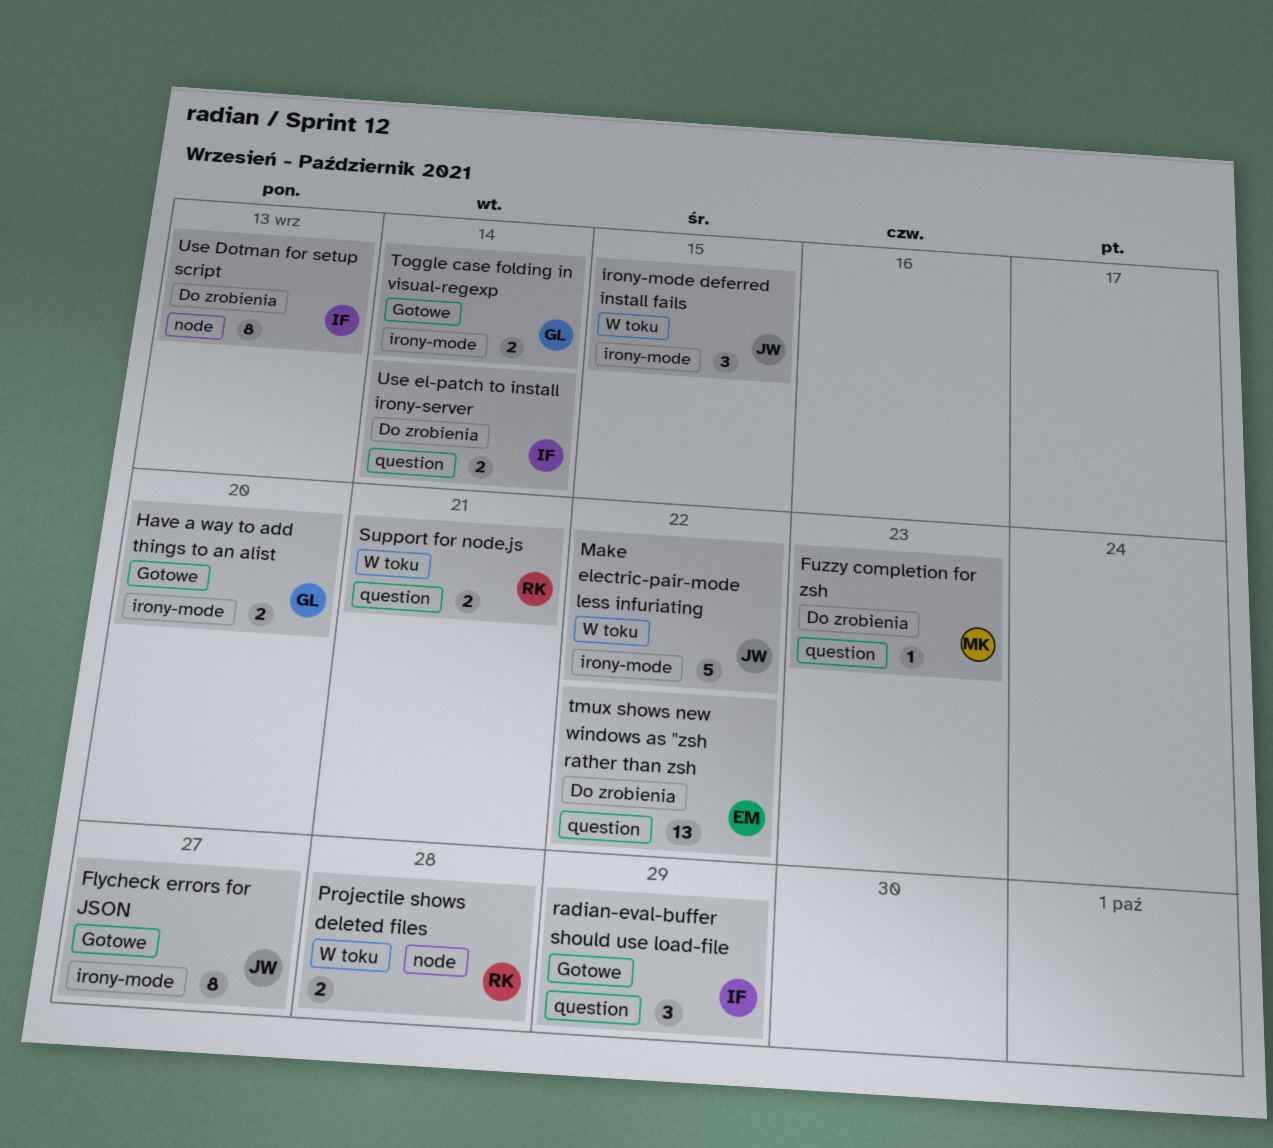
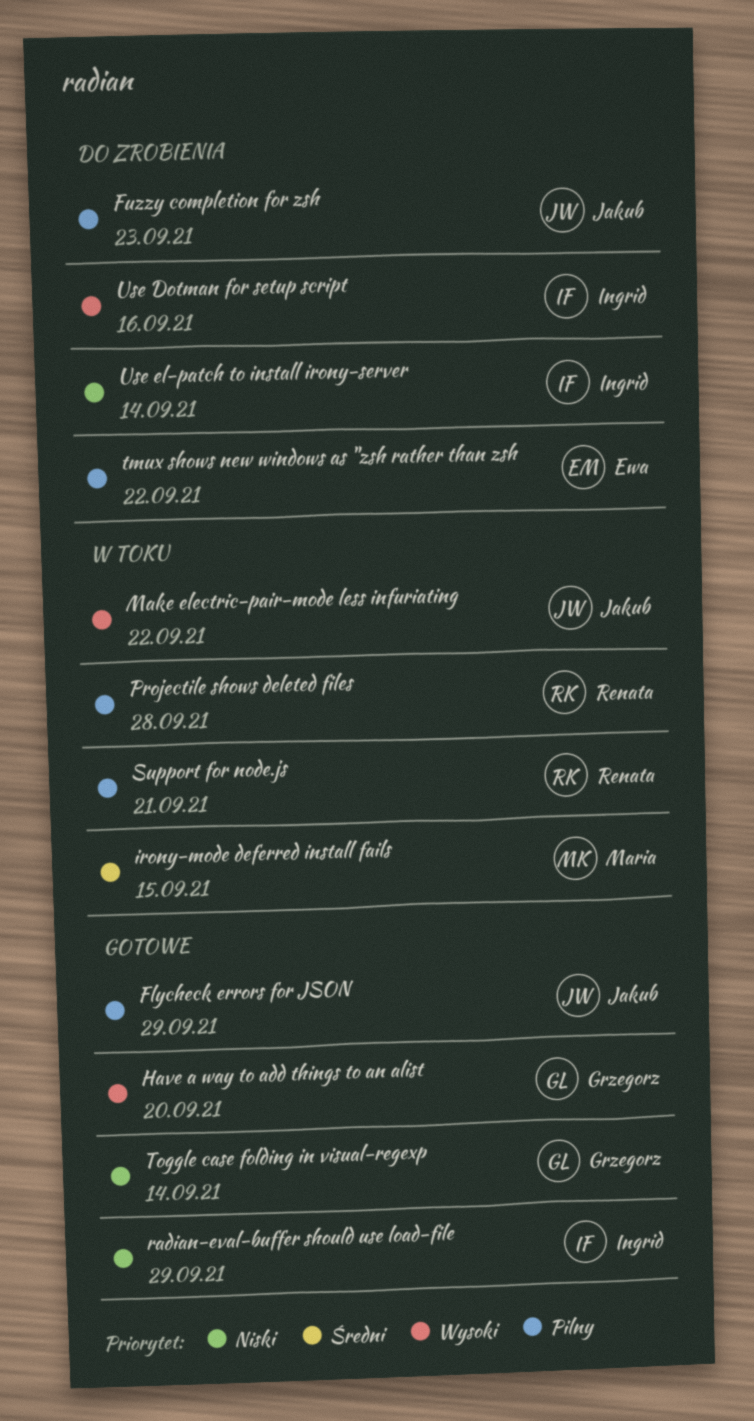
Flycheck errors for JSON, due: Sep 27 -> Sep 29
Fuzzy completion for zsh, owner: Maria -> Jakub
irony-mode deferred install fails, owner: Jakub -> Maria
Use Dotman for setup script, due: Sep 13 -> Sep 16

